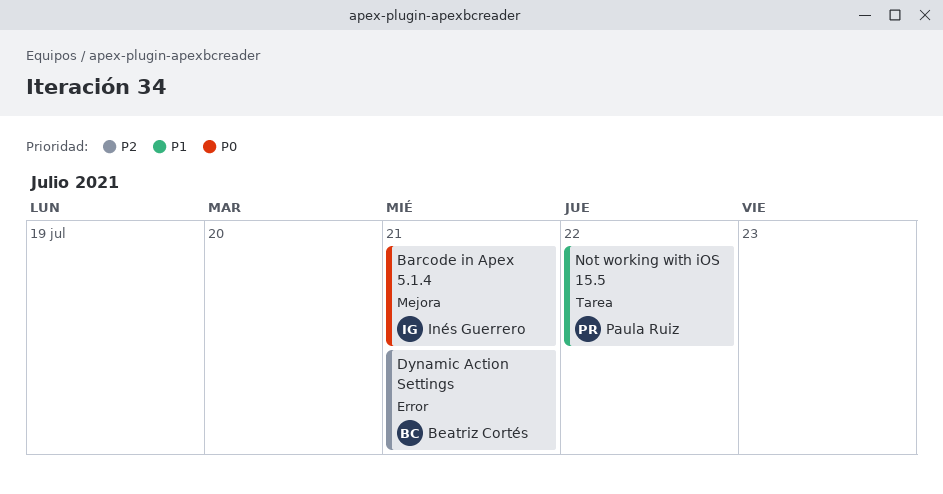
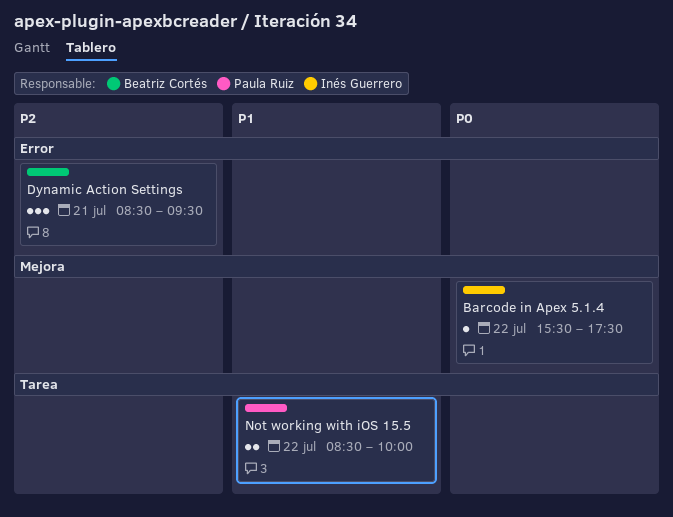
Barcode in Apex 5.1.4, day: Jul 21 -> Jul 22

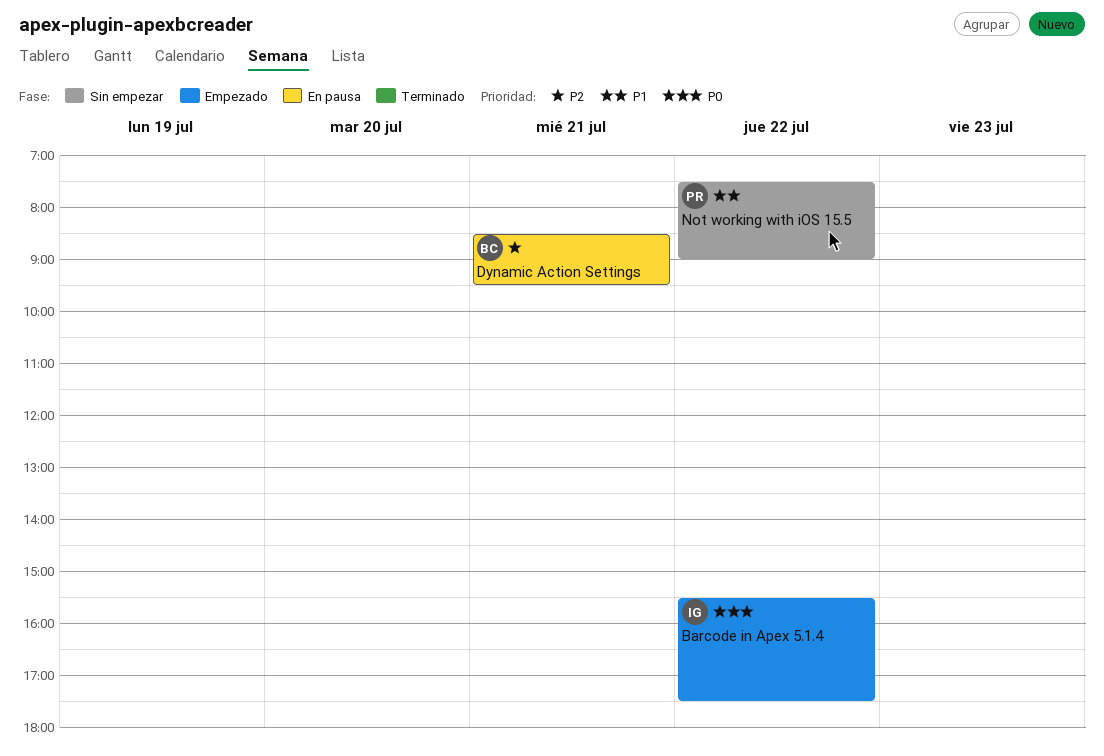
Not working with iOS 15.5, begins: 08:30 -> 07:30
Not working with iOS 15.5, ends: 10:00 -> 09:00

